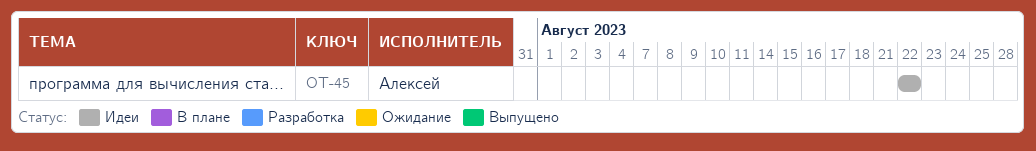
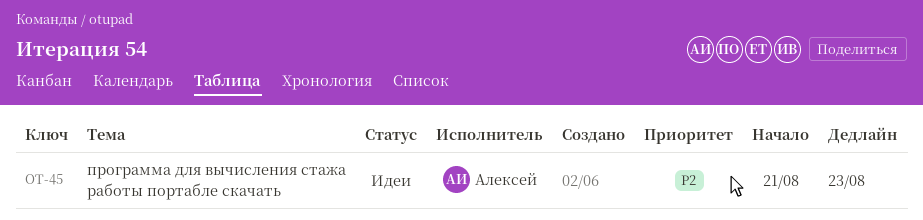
OT-45, start: Aug 22 -> Aug 21
OT-45, due: Aug 22 -> Aug 23

